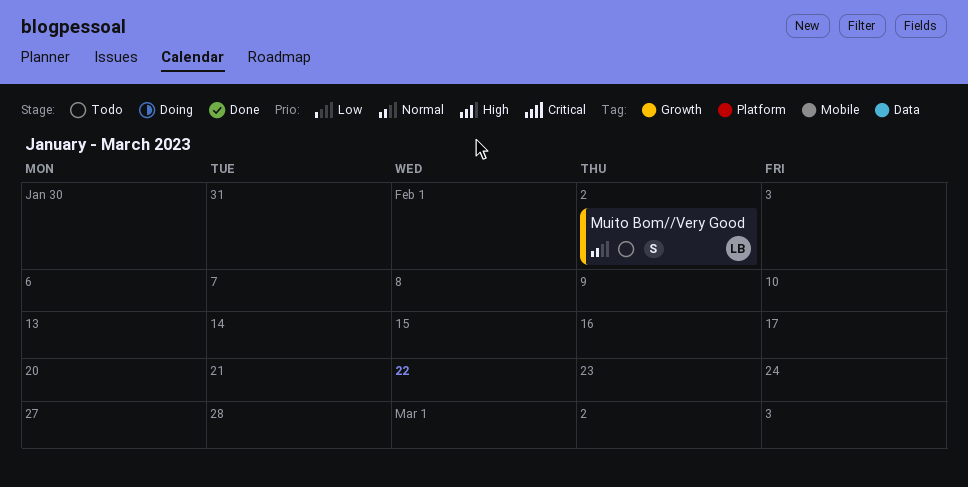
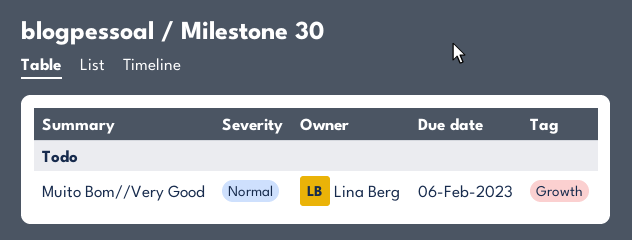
Muito Bom//Very Good, due: Feb 2 -> Feb 6

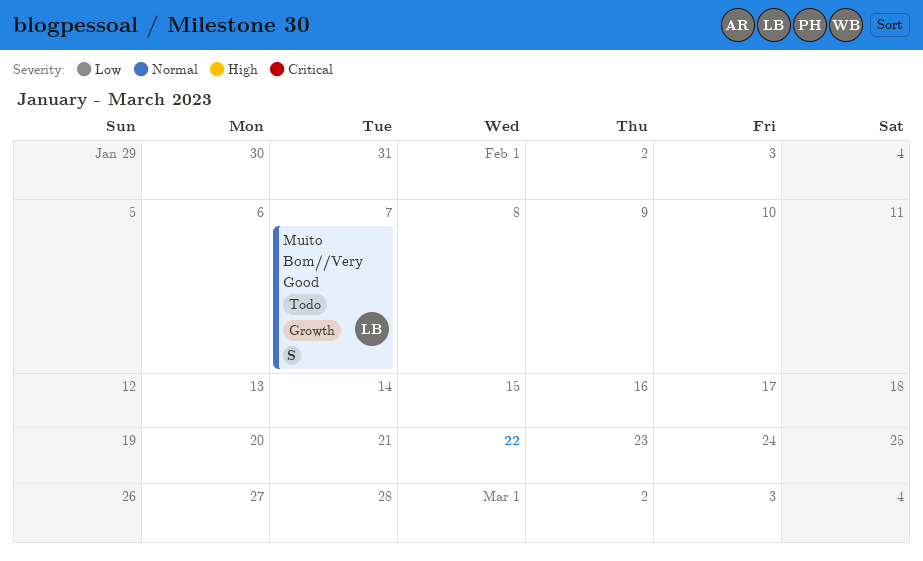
Muito Bom//Very Good, due: Feb 6 -> Feb 7

